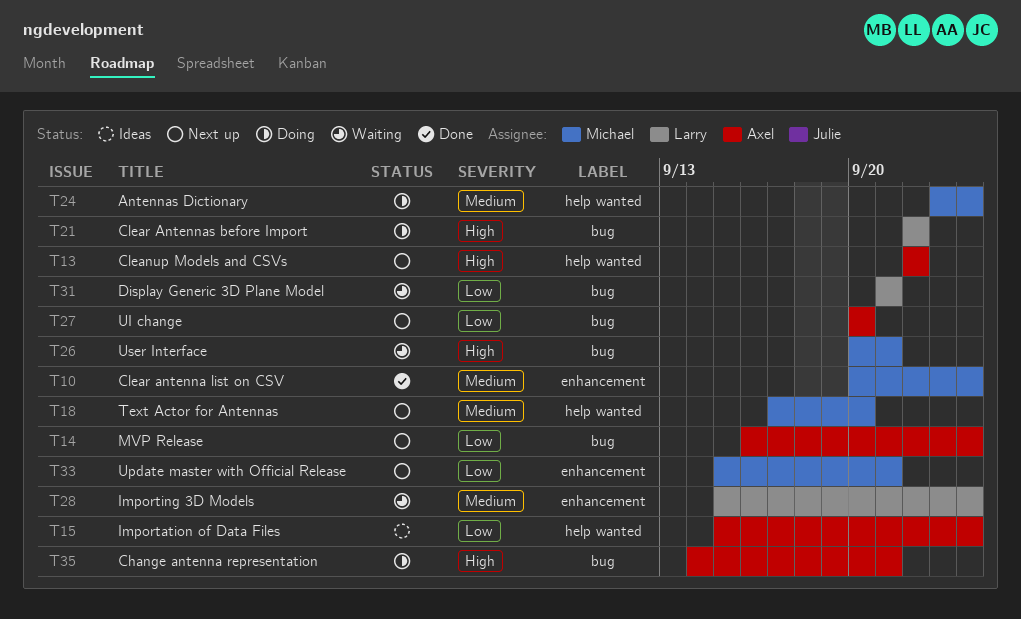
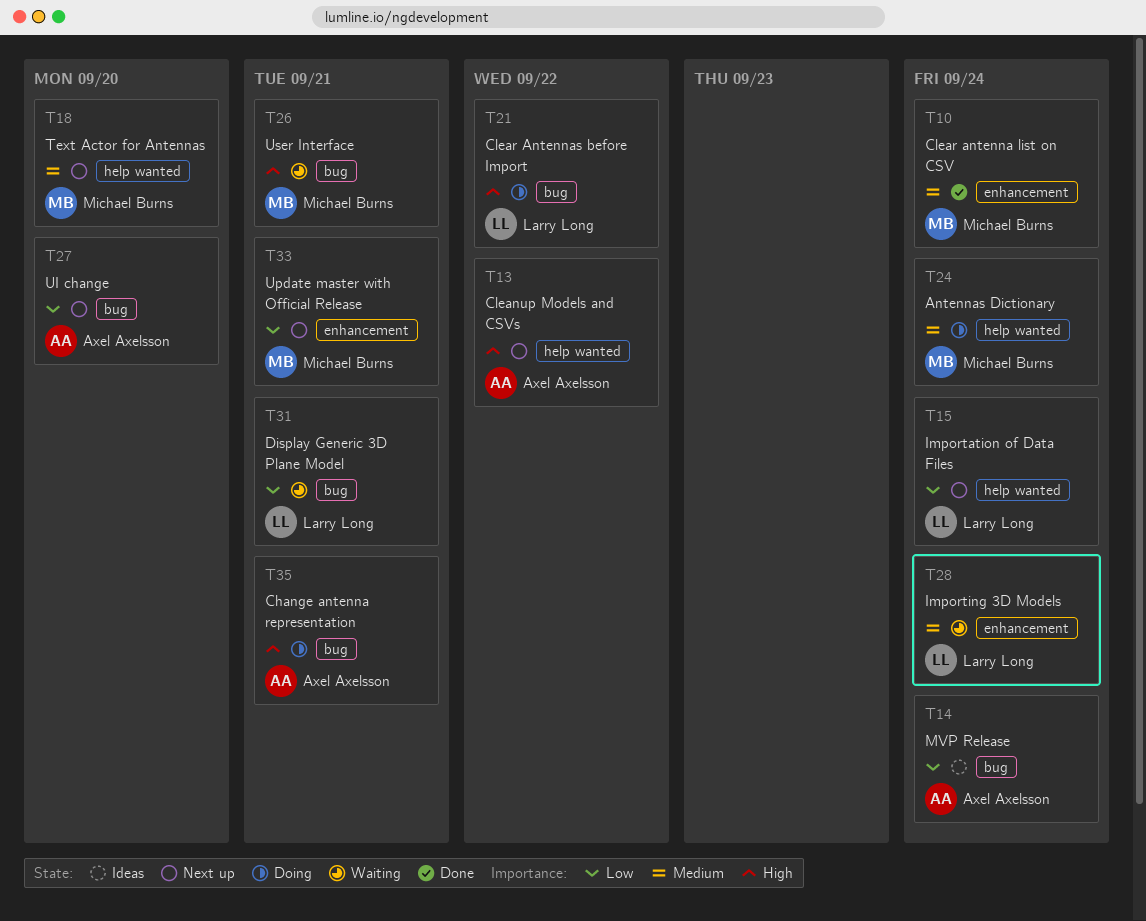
T14, status: Next up -> Ideas
T15, status: Ideas -> Next up
T15, owner: Axel Axelsson -> Larry Long

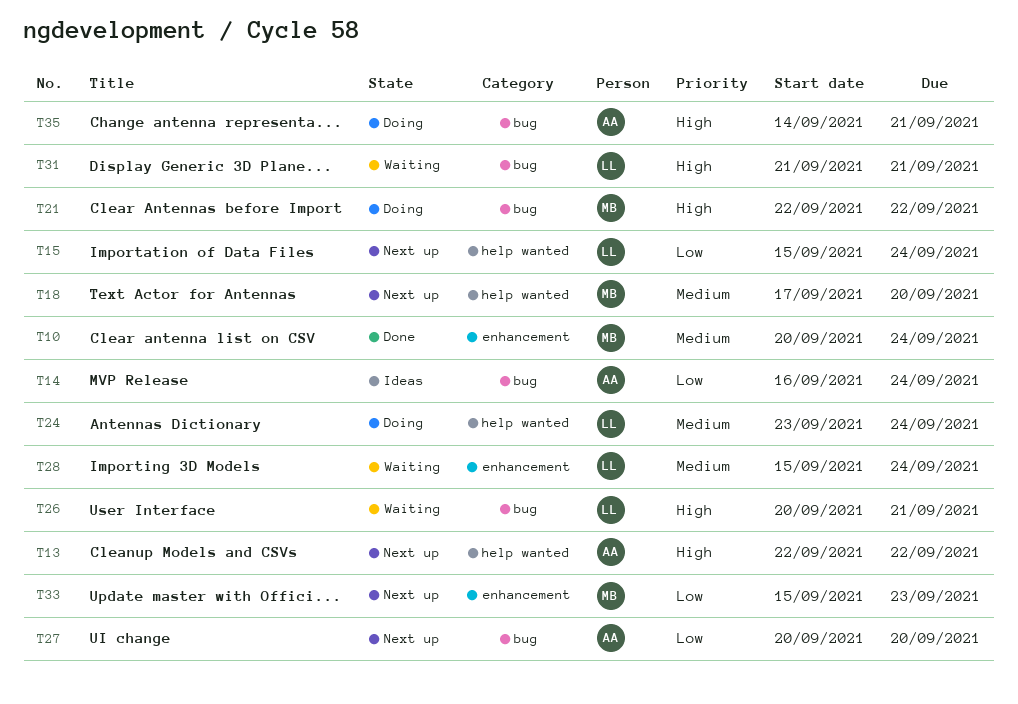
T21, owner: Larry Long -> Michael Burns
T24, owner: Michael Burns -> Larry Long
T26, owner: Michael Burns -> Larry Long
T31, priority: Low -> High
T33, due: Sep 21 -> Sep 23

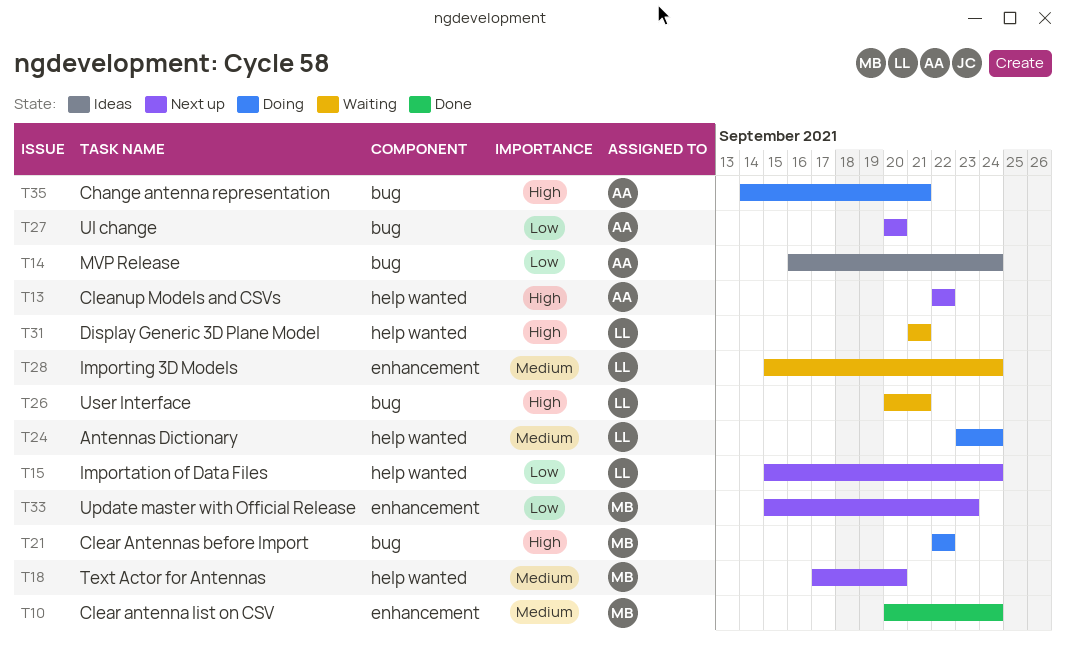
T31, label: bug -> help wanted

